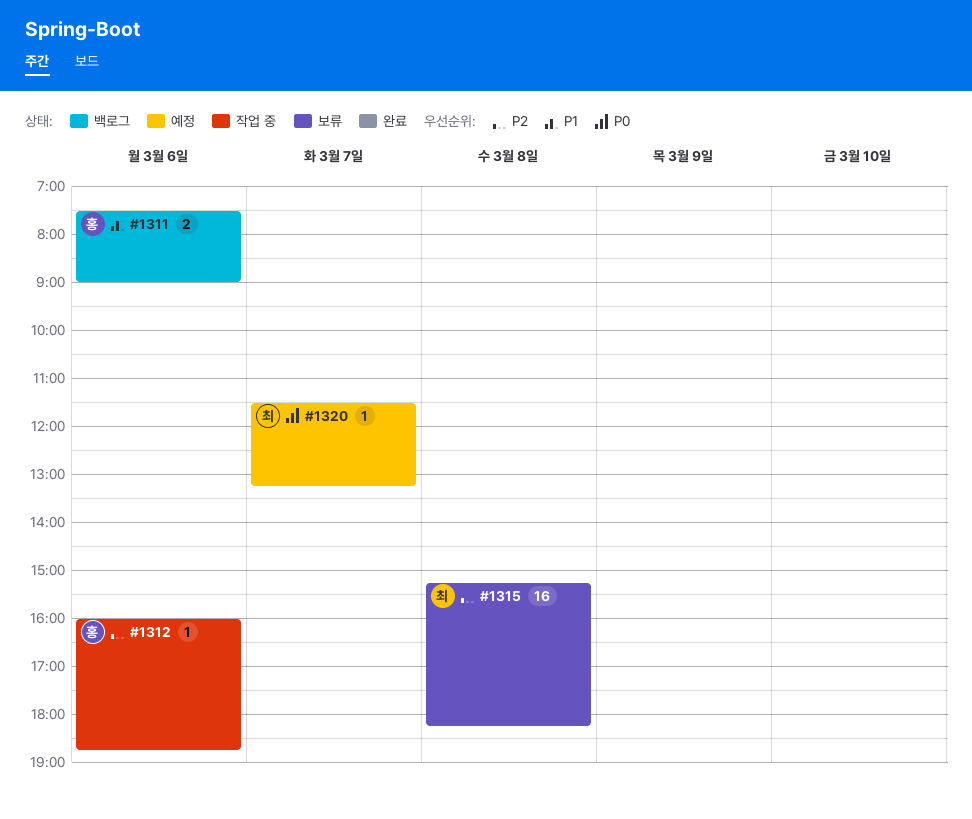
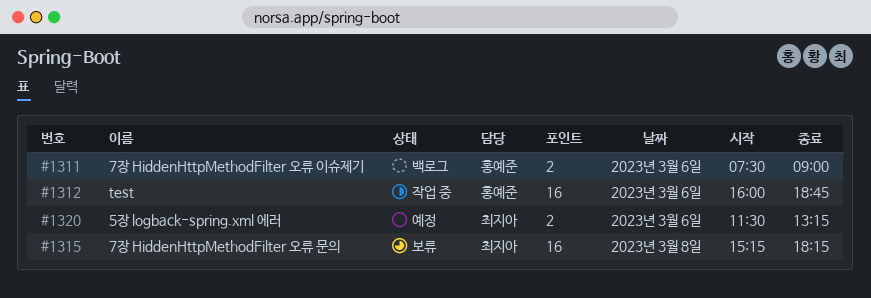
#1312, estimate: 1 -> 16
#1320, estimate: 1 -> 2
#1320, day: Mar 7 -> Mar 6

